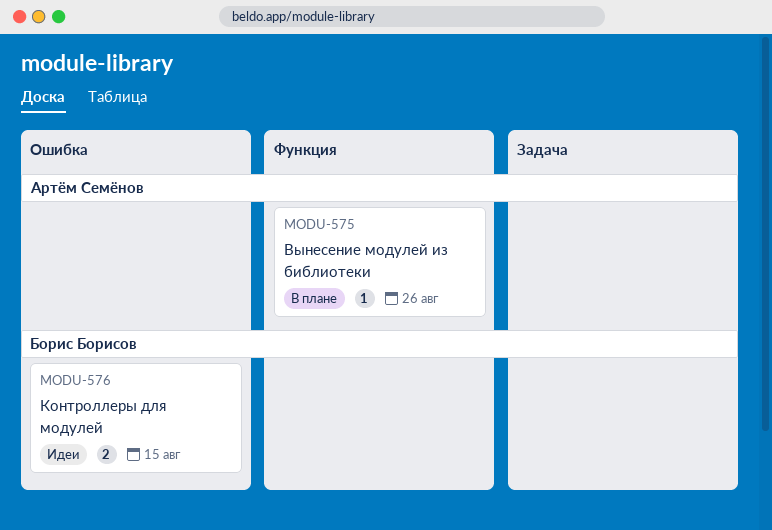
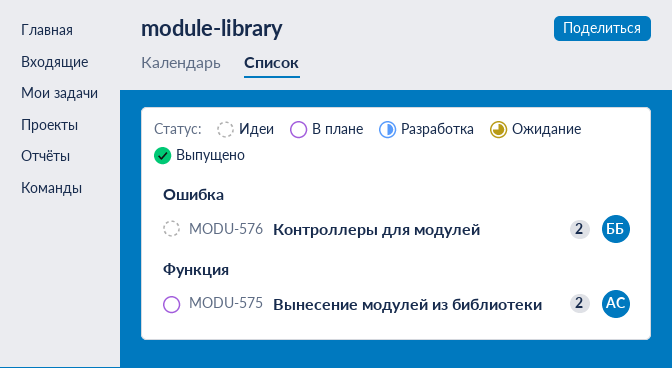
MODU-575, estimate: 1 -> 2

